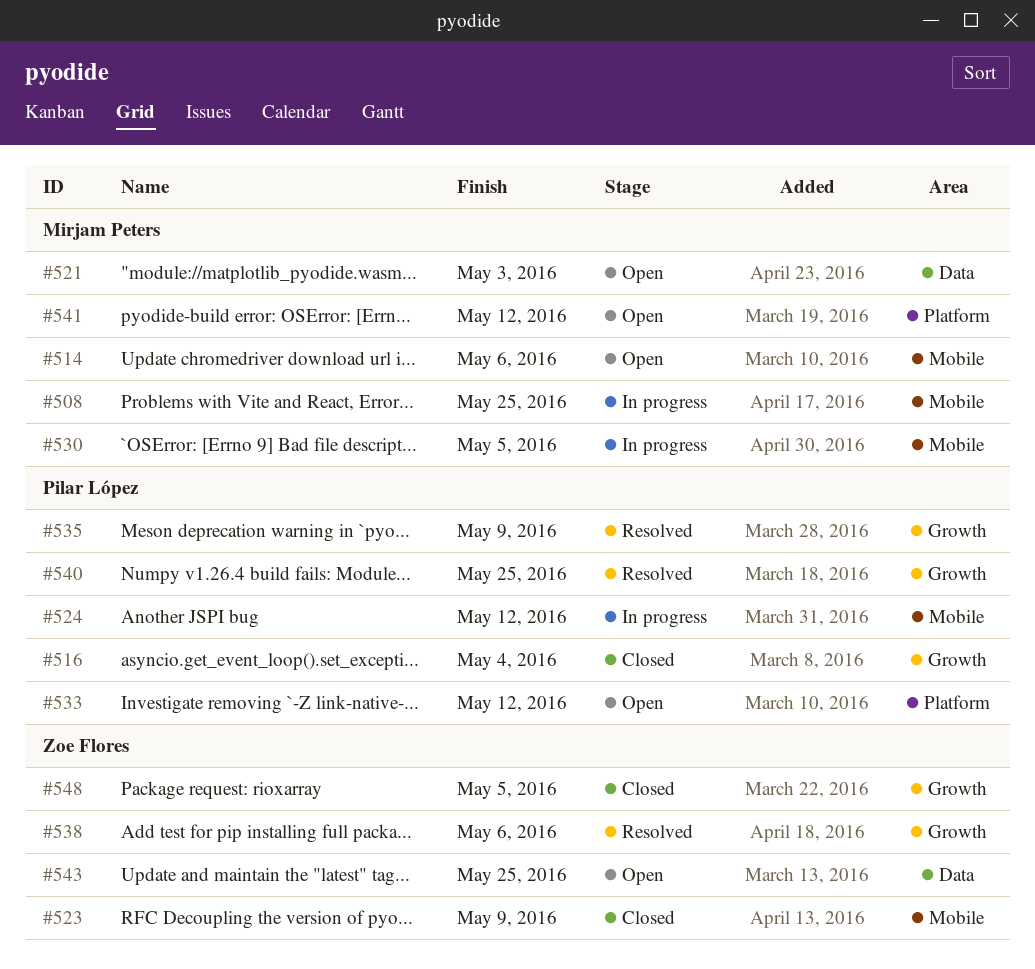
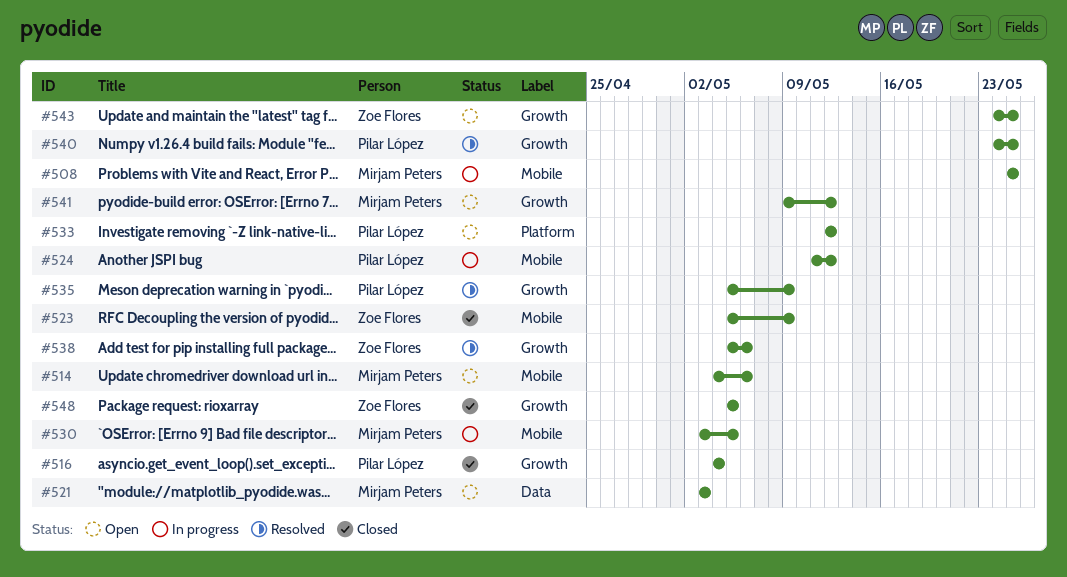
#541, label: Platform -> Growth
#543, label: Data -> Growth

